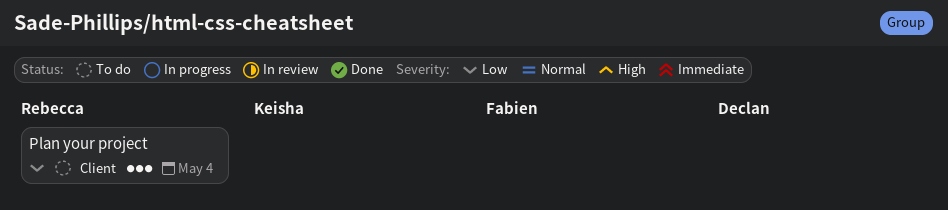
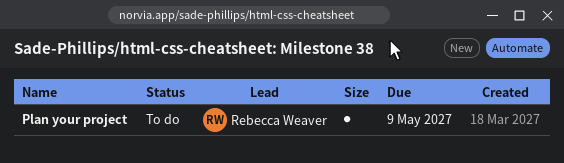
Plan your project, estimate: 3 -> 1
Plan your project, due: May 4 -> May 9

